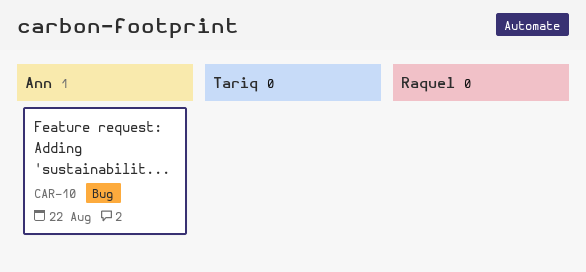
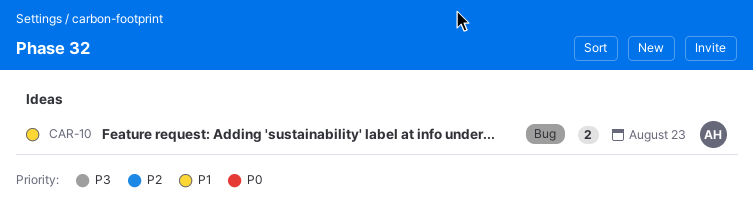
CAR-10, due: Aug 22 -> Aug 23

